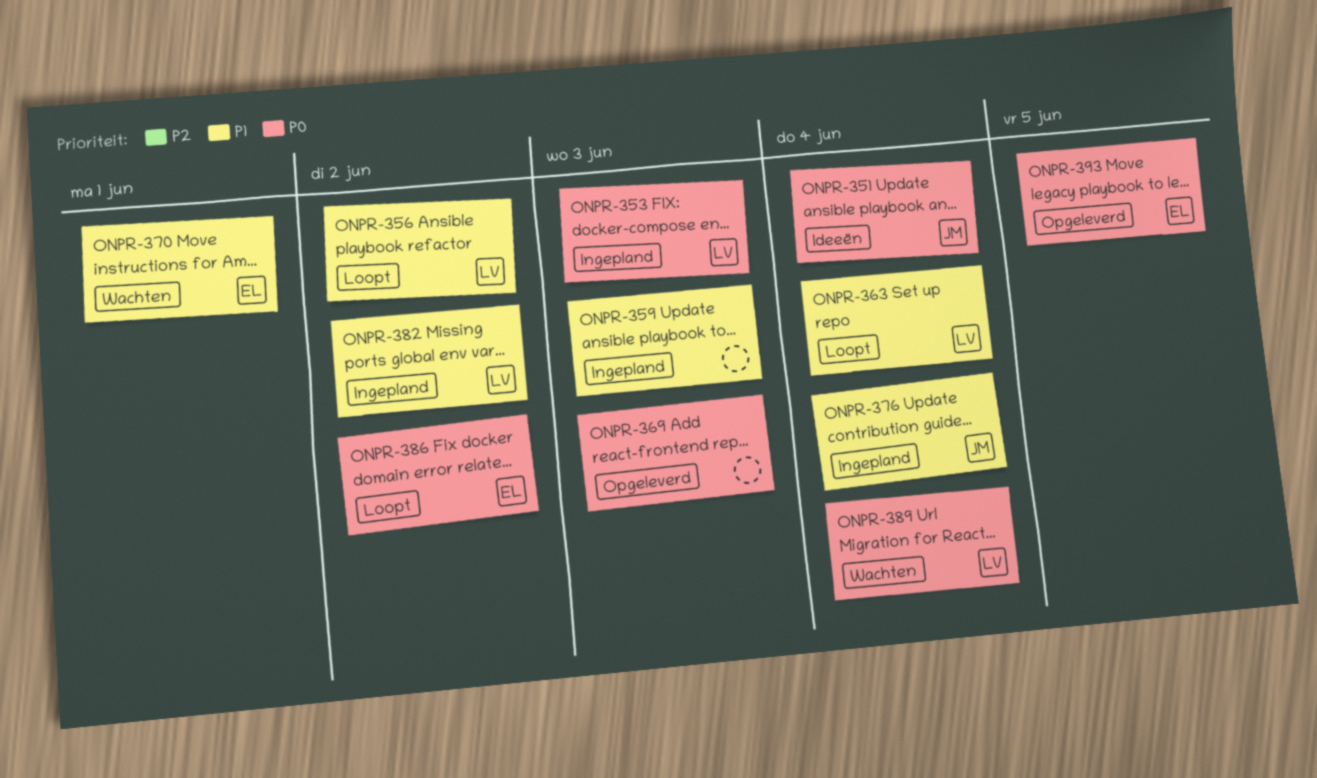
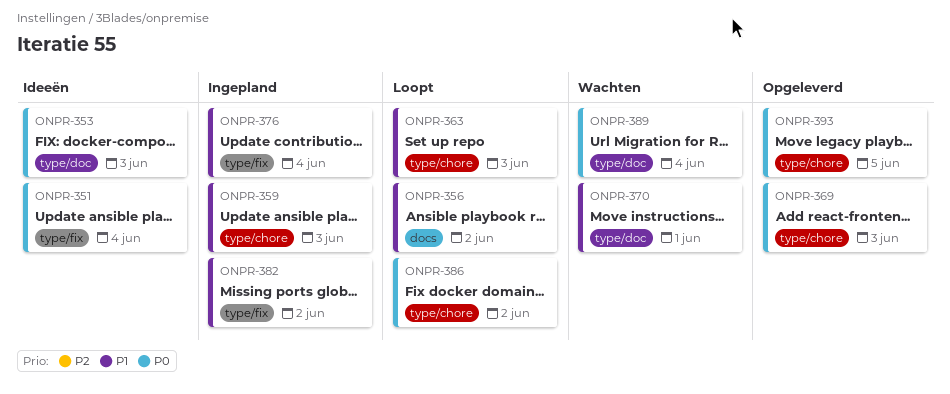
ONPR-353, status: Ingepland -> Ideeën
ONPR-363, due: Jun 4 -> Jun 3

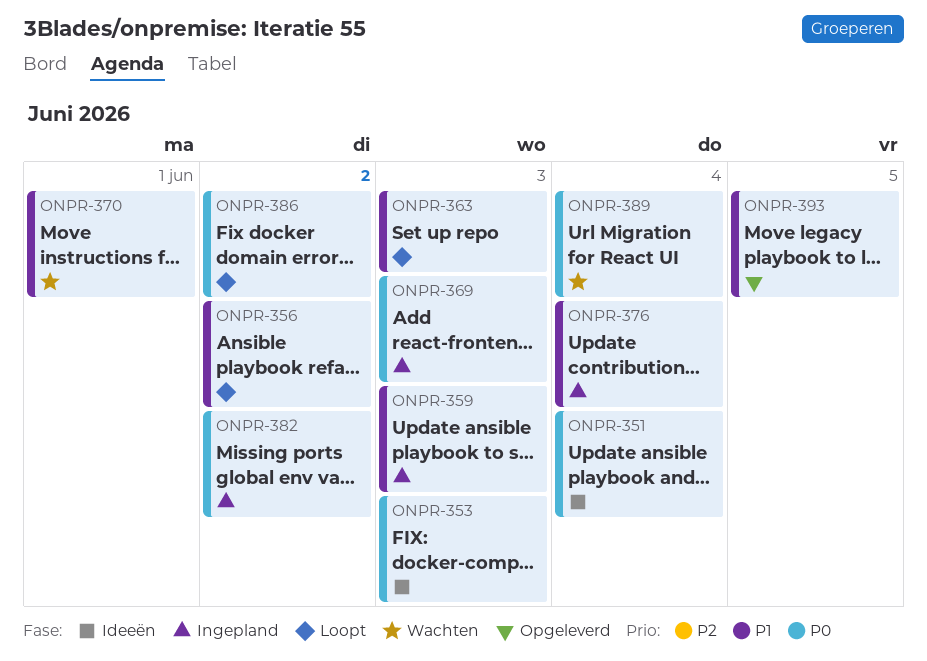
ONPR-369, status: Opgeleverd -> Ingepland
ONPR-382, priority: P1 -> P0
ONPR-393, priority: P0 -> P1

